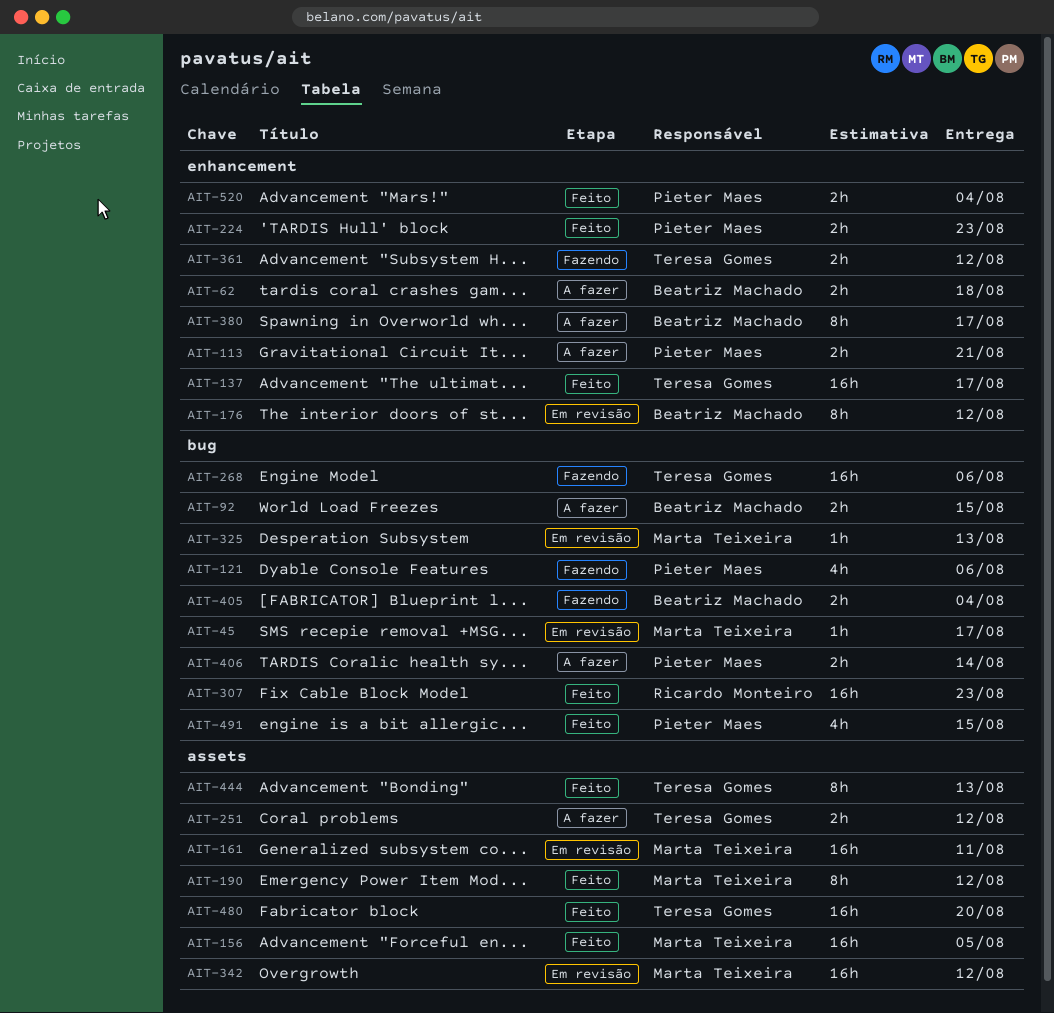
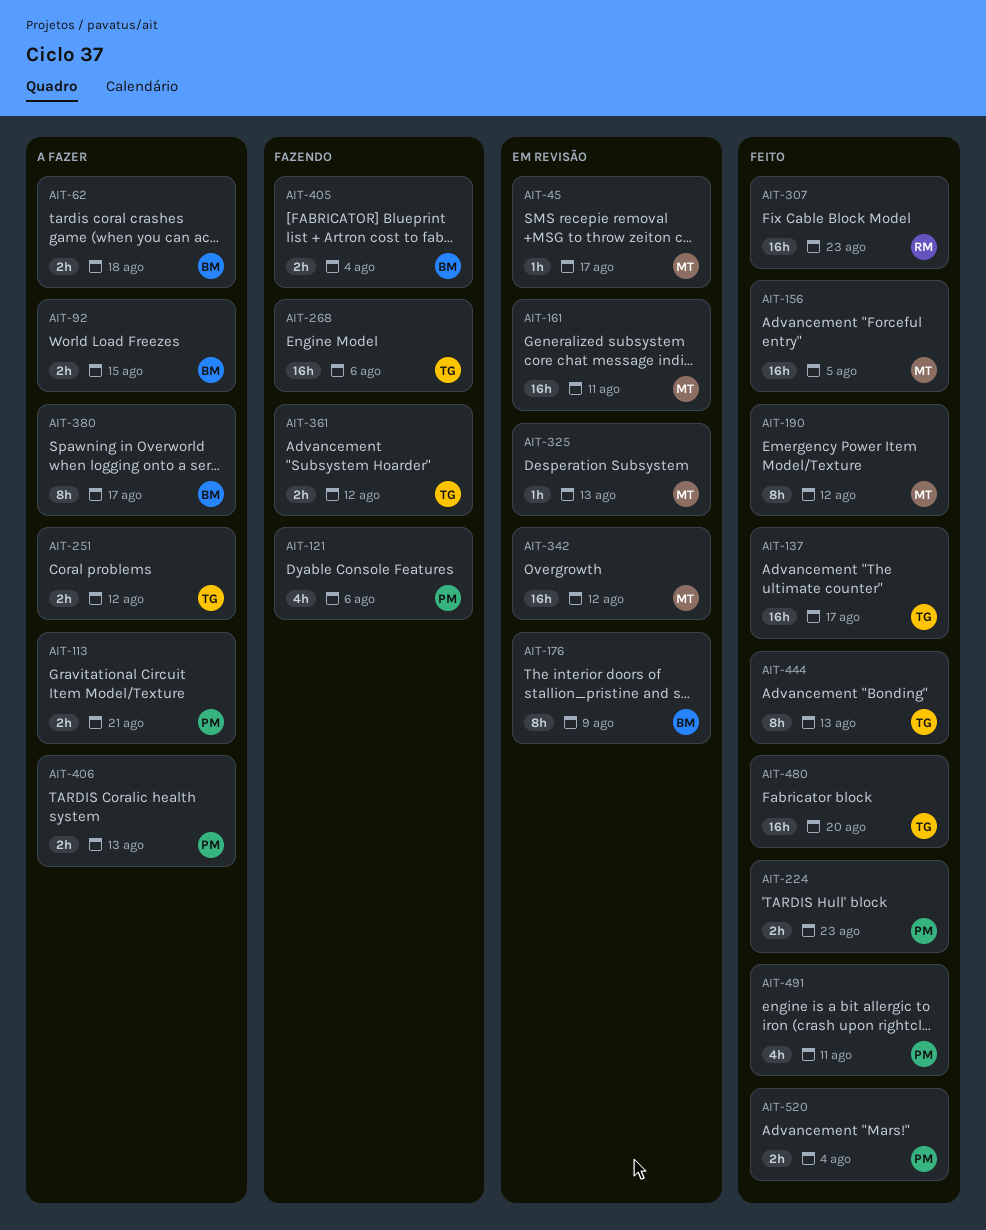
AIT-176, due: Aug 12 -> Aug 9
AIT-406, due: Aug 14 -> Aug 13
AIT-491, due: Aug 15 -> Aug 11

